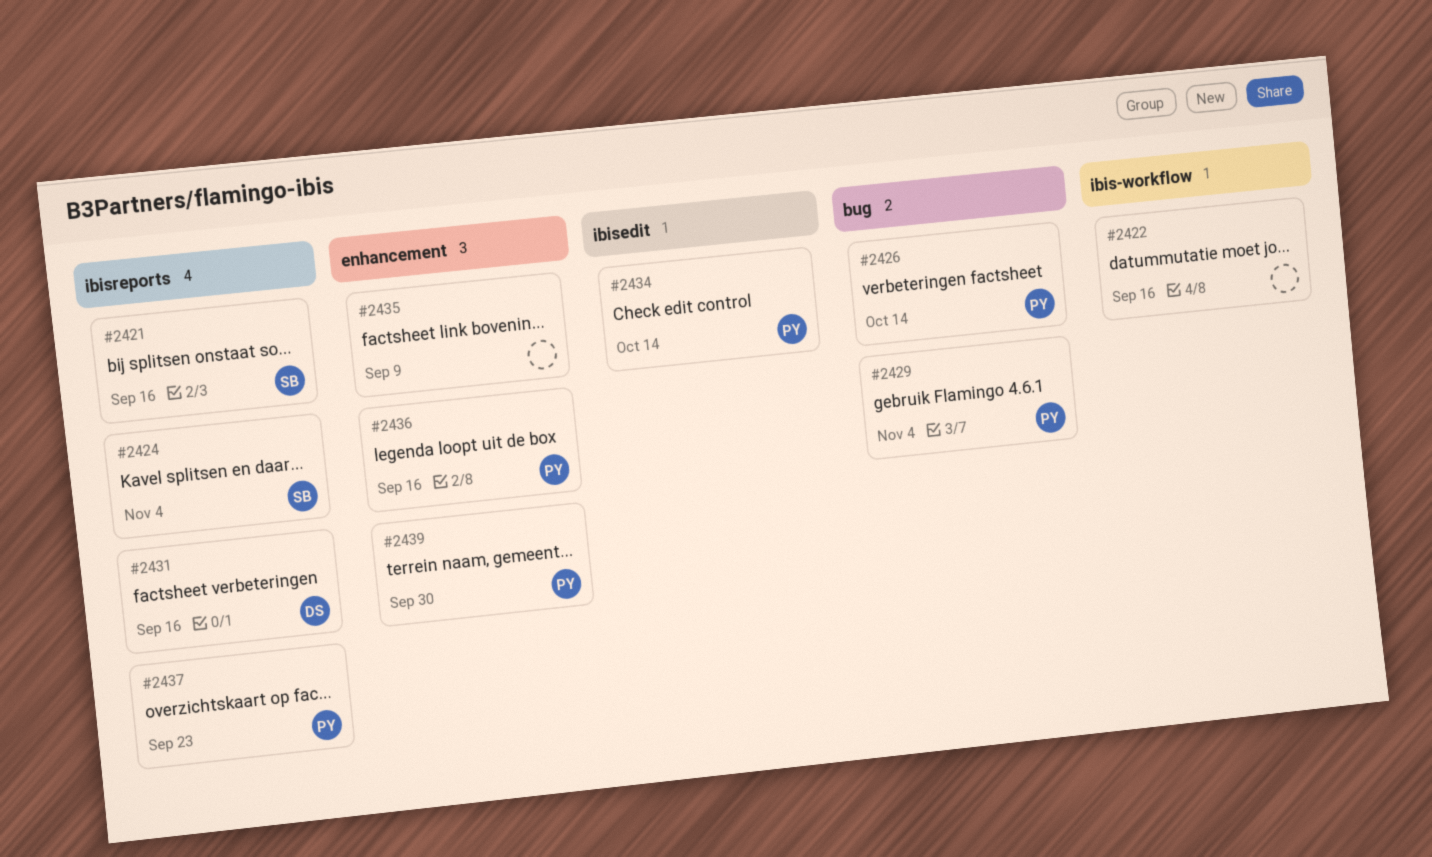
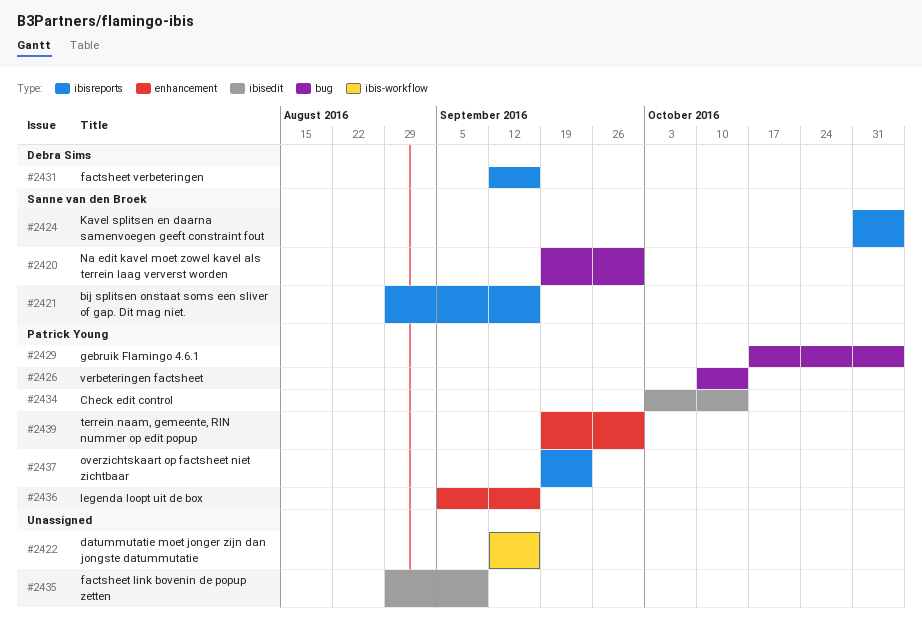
#2420: none -> present
#2435, label: enhancement -> ibisedit

